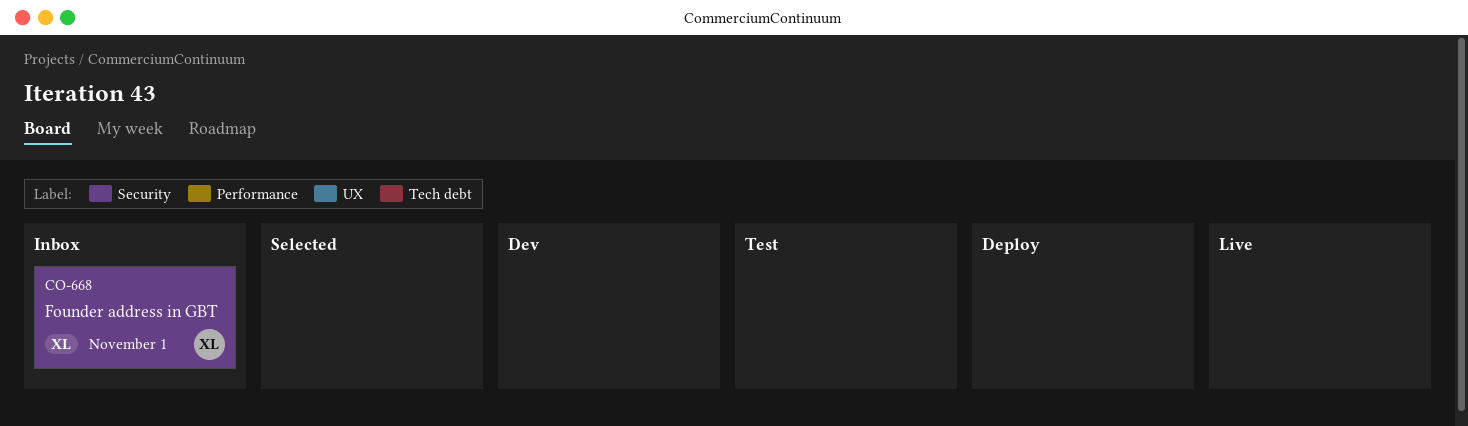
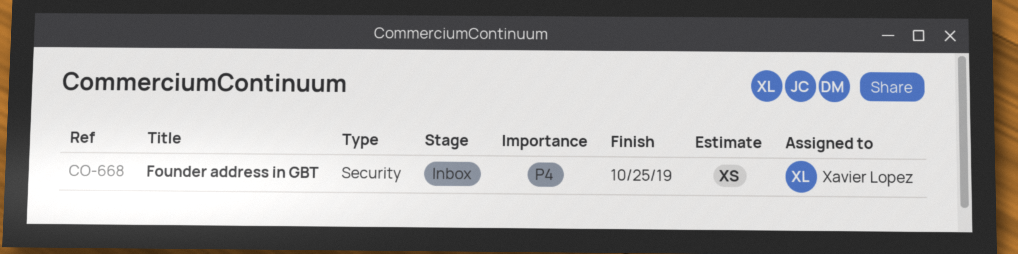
CO-668, estimate: XL -> XS
CO-668, due: Nov 1 -> Oct 25

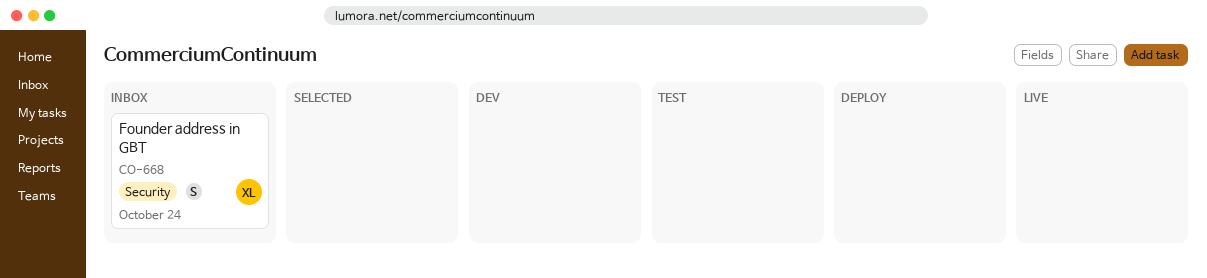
CO-668, estimate: XS -> S
CO-668, due: Oct 25 -> Oct 24

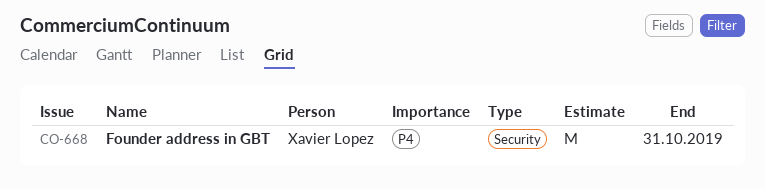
CO-668, estimate: S -> M
CO-668, due: Oct 24 -> Oct 31

